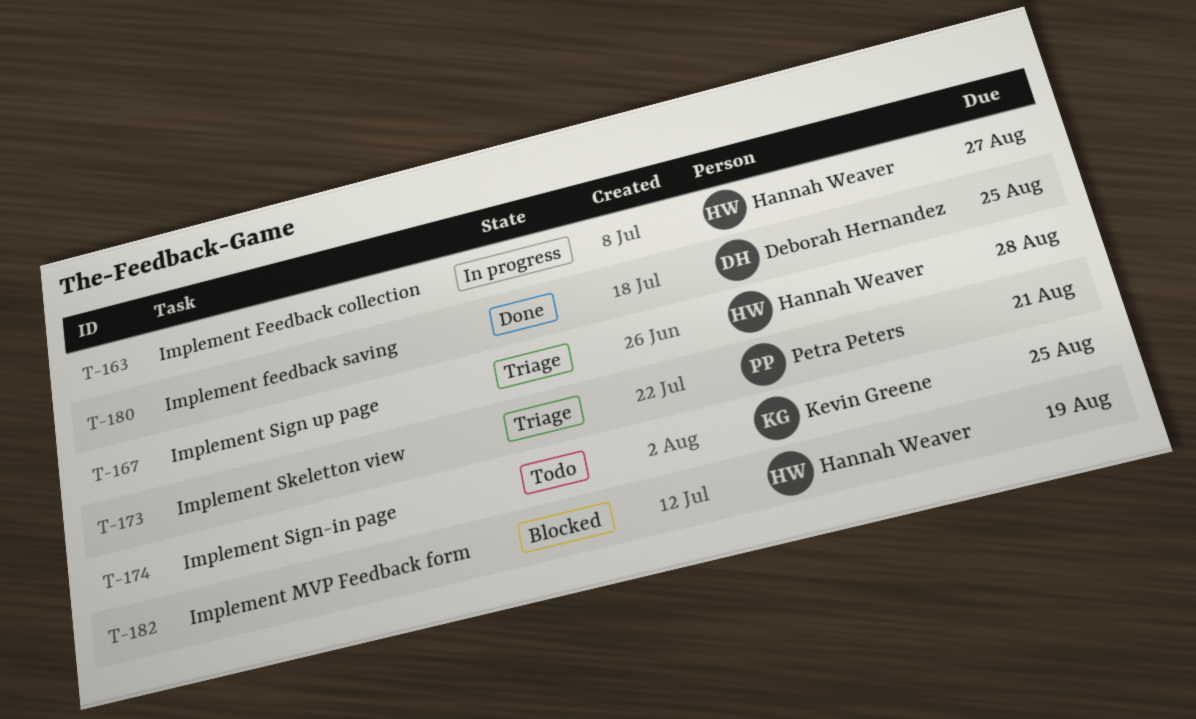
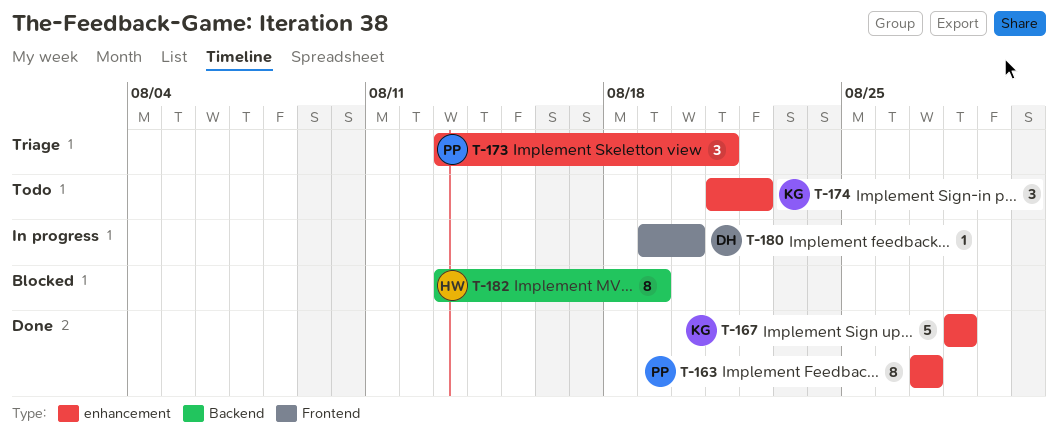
T-163, status: In progress -> Done
T-163, owner: Hannah Weaver -> Petra Peters
T-167, status: Triage -> Done
T-167, owner: Hannah Weaver -> Kevin Greene
T-174, due: Aug 25 -> Aug 22
T-180, status: Done -> In progress
T-180, due: Aug 25 -> Aug 20

